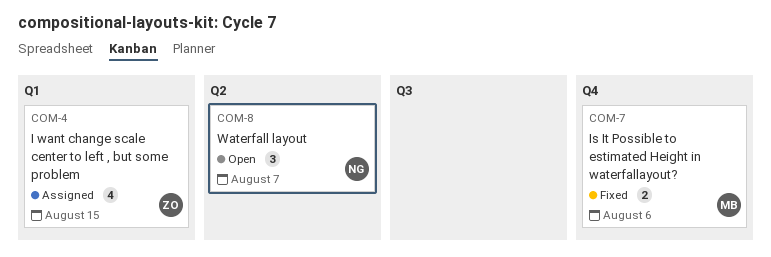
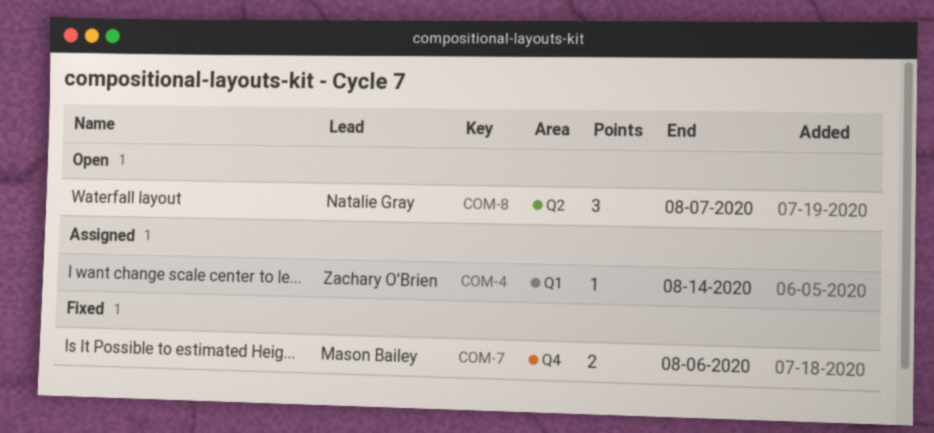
COM-4, estimate: 4 -> 1
COM-4, due: Aug 15 -> Aug 14

